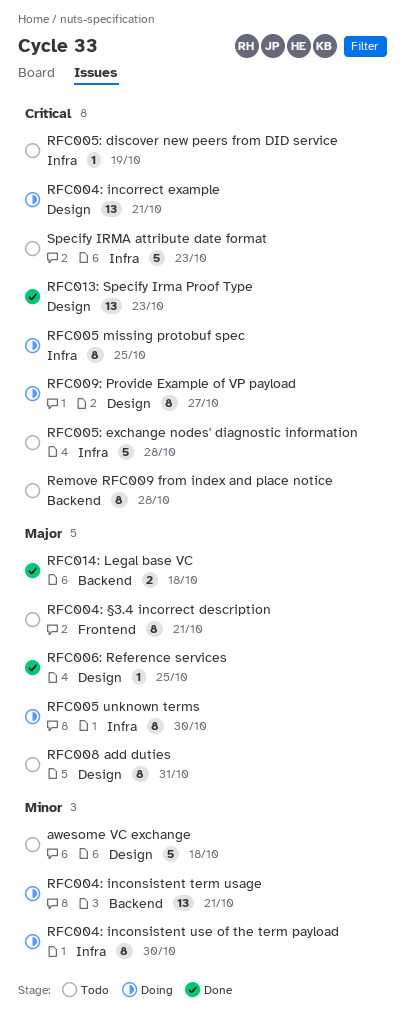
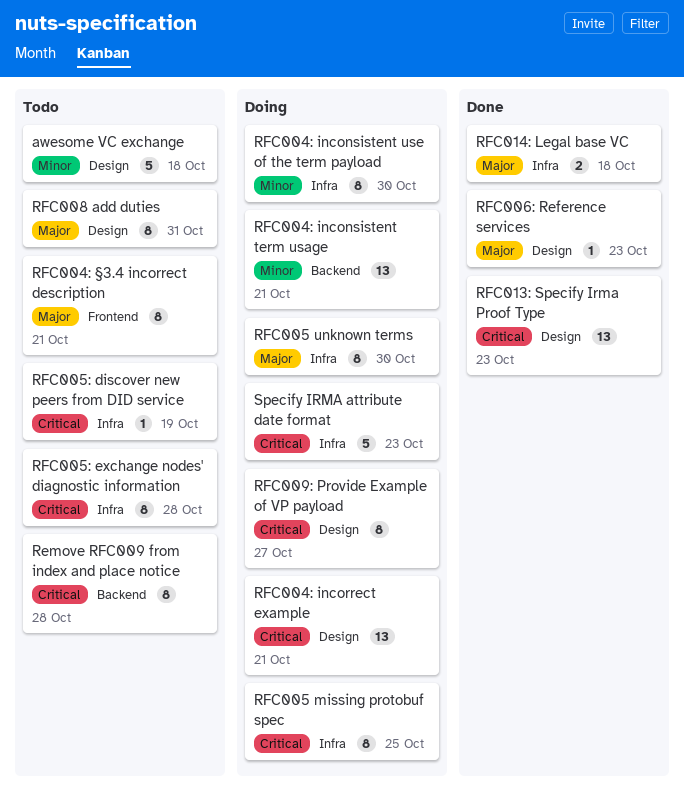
RFC005: exchange nodes' diagnostic information, estimate: 5 -> 8
RFC006: Reference services, due: Oct 25 -> Oct 23
RFC014: Legal base VC, label: Backend -> Infra
Specify IRMA attribute date format, status: Todo -> Doing

